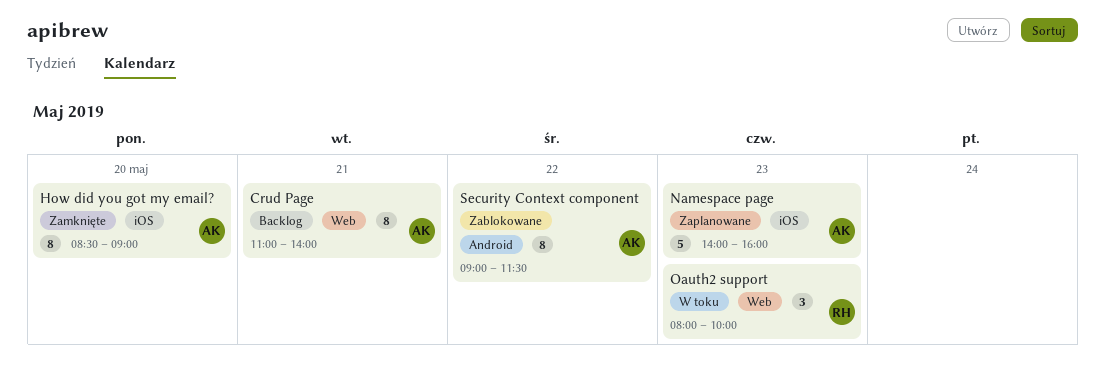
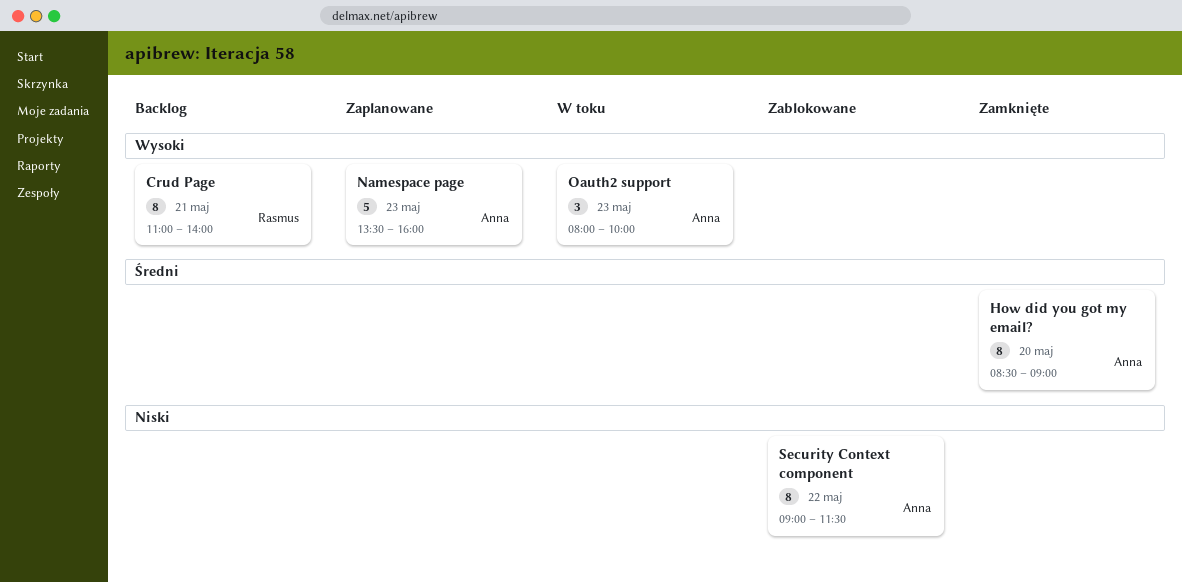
Crud Page, owner: Anna -> Rasmus
Namespace page, begins: 14:00 -> 13:30
Oauth2 support, owner: Rasmus -> Anna

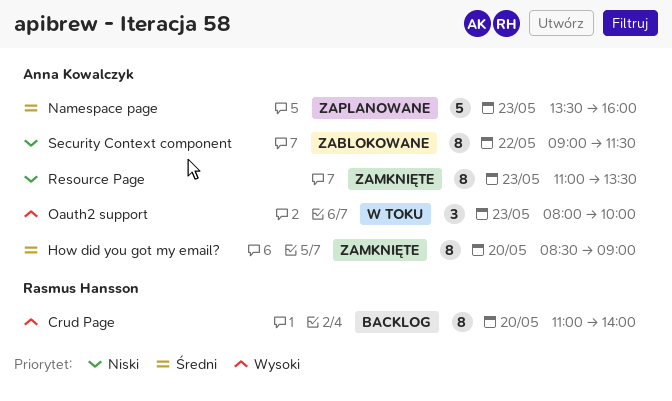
Crud Page, day: May 21 -> May 20
Namespace page, priority: Wysoki -> Średni
Resource Page: none -> present

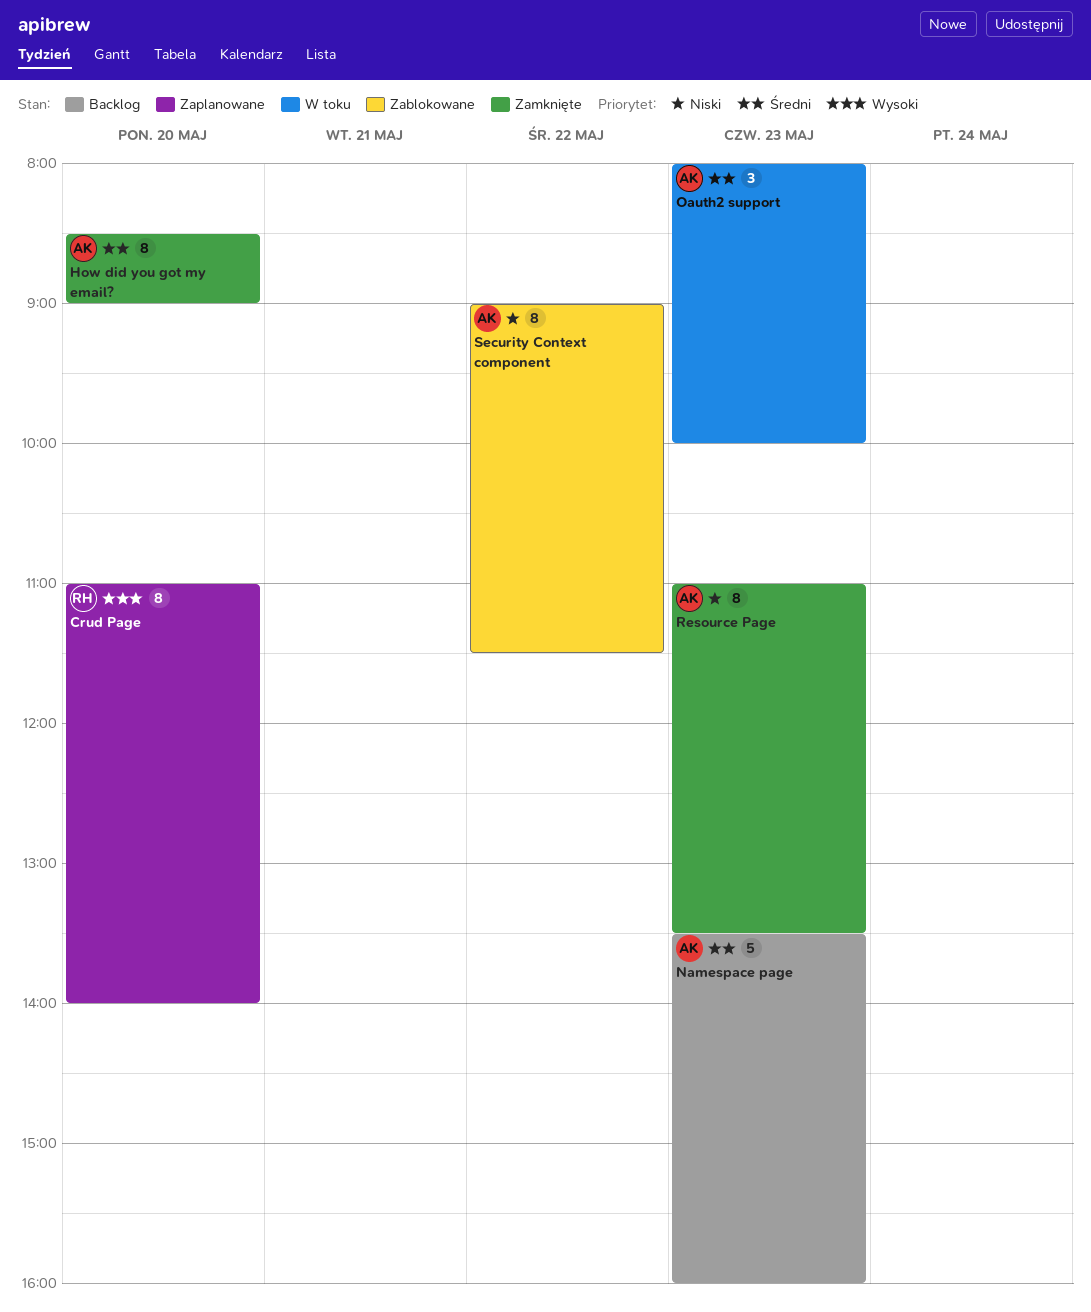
Crud Page, status: Backlog -> Zaplanowane
Namespace page, status: Zaplanowane -> Backlog
Oauth2 support, priority: Wysoki -> Średni

